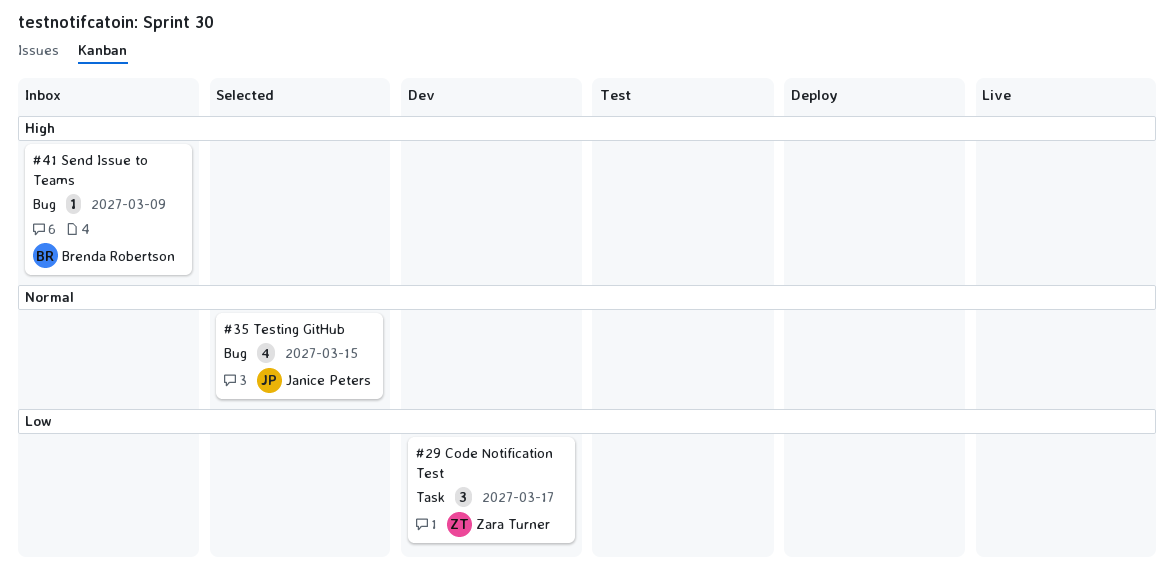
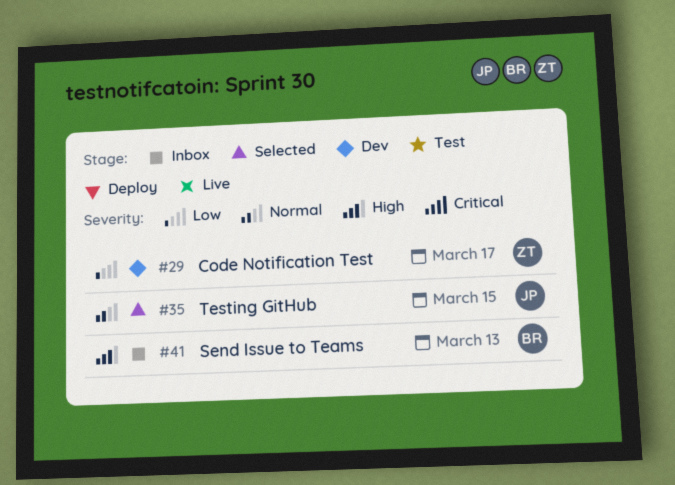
#41, due: Mar 9 -> Mar 13

